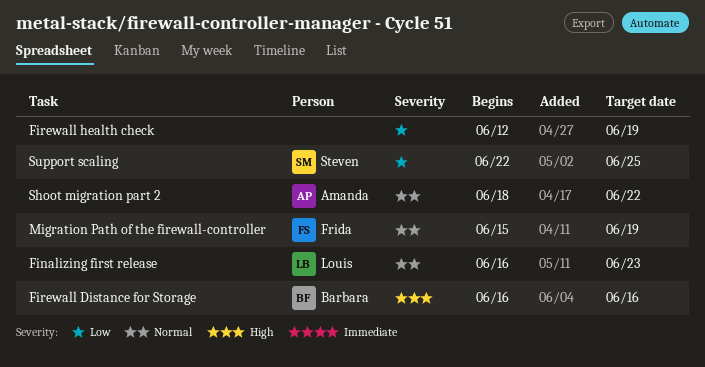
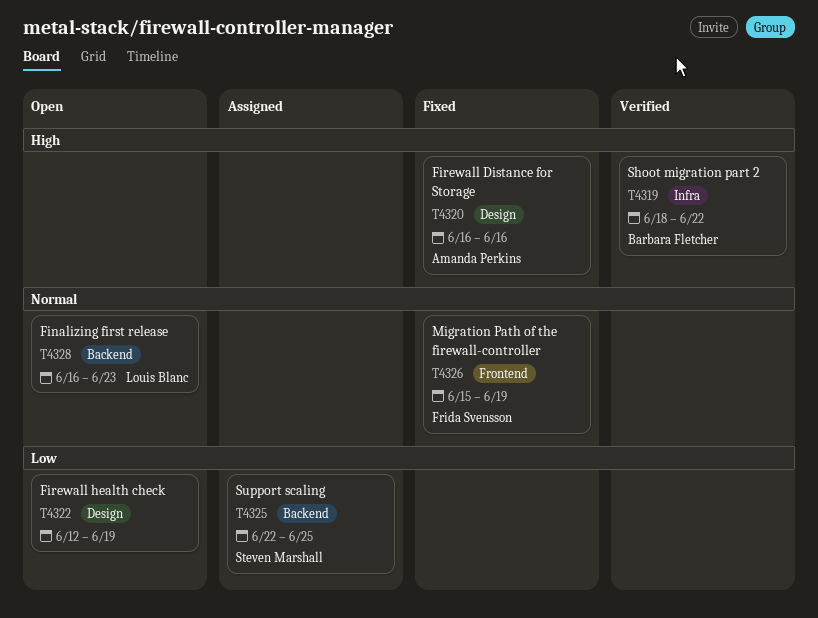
Firewall Distance for Storage, owner: Barbara Fletcher -> Amanda Perkins
Shoot migration part 2, owner: Amanda Perkins -> Barbara Fletcher
Shoot migration part 2, priority: Normal -> High

